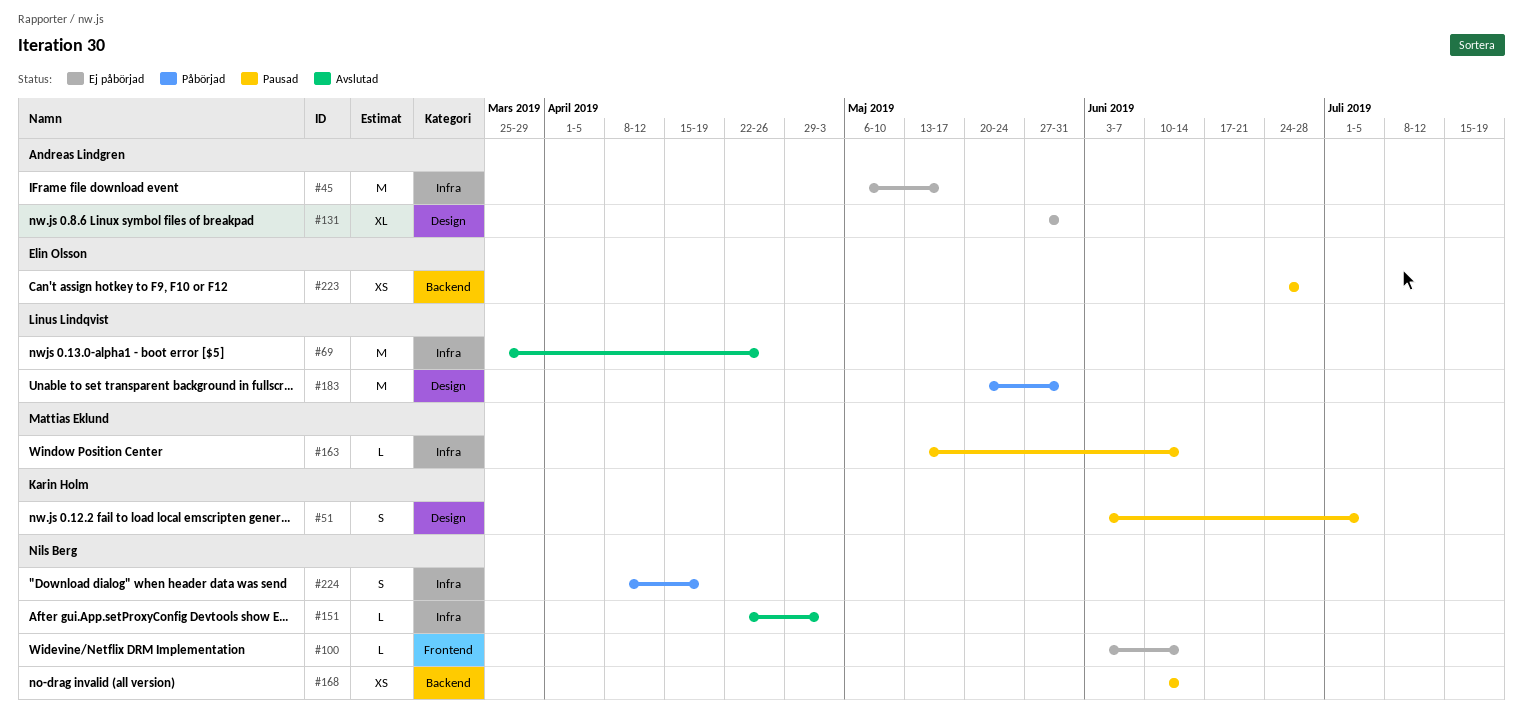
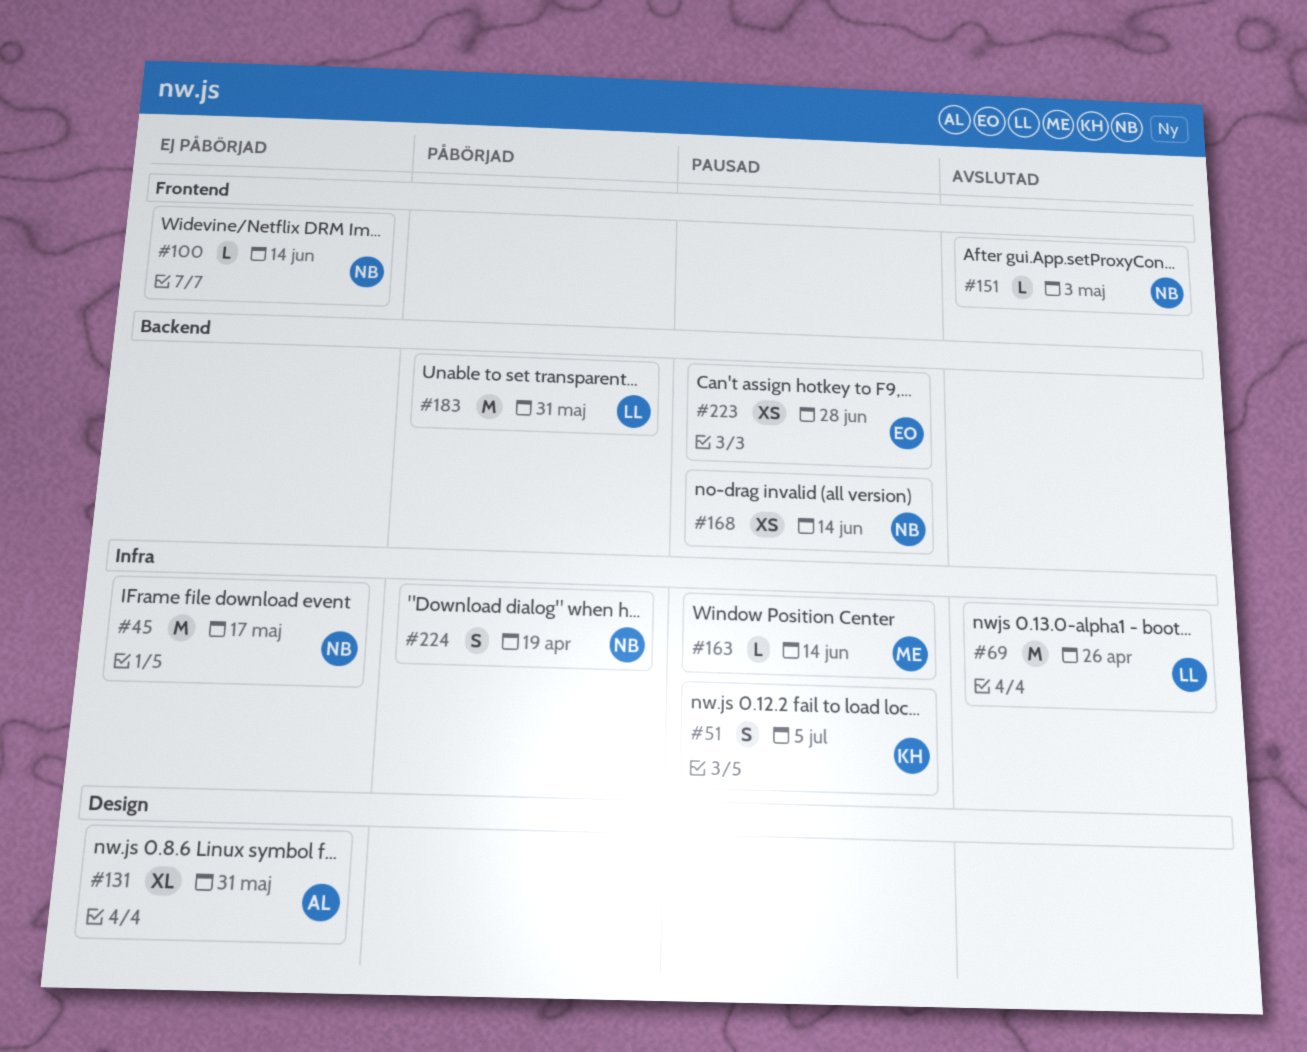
#45, owner: Andreas Lindgren -> Nils Berg
#51, label: Design -> Infra
#151, label: Infra -> Frontend
#183, label: Design -> Backend

